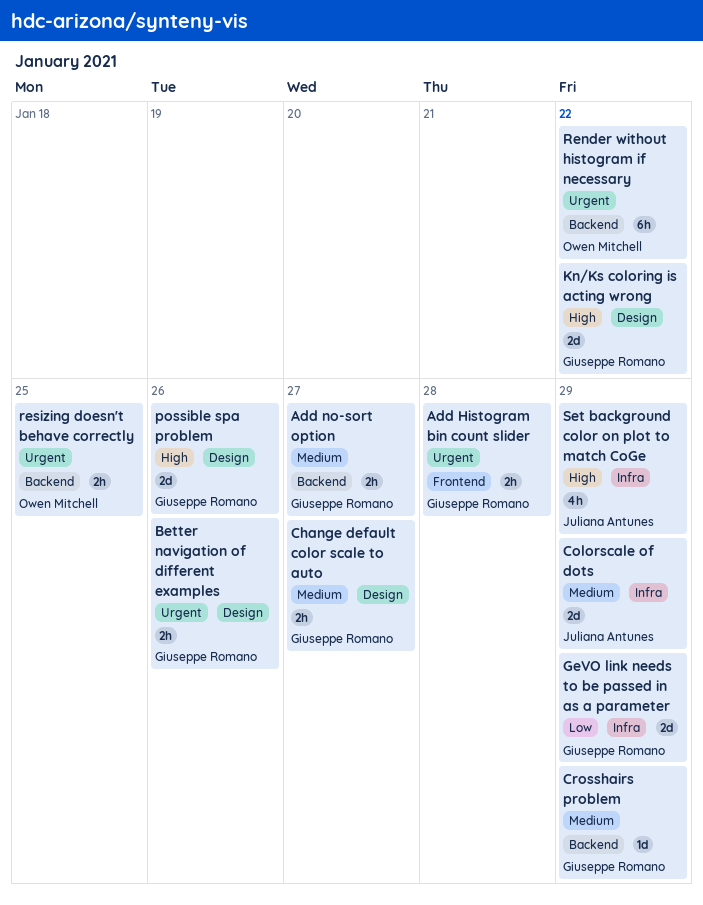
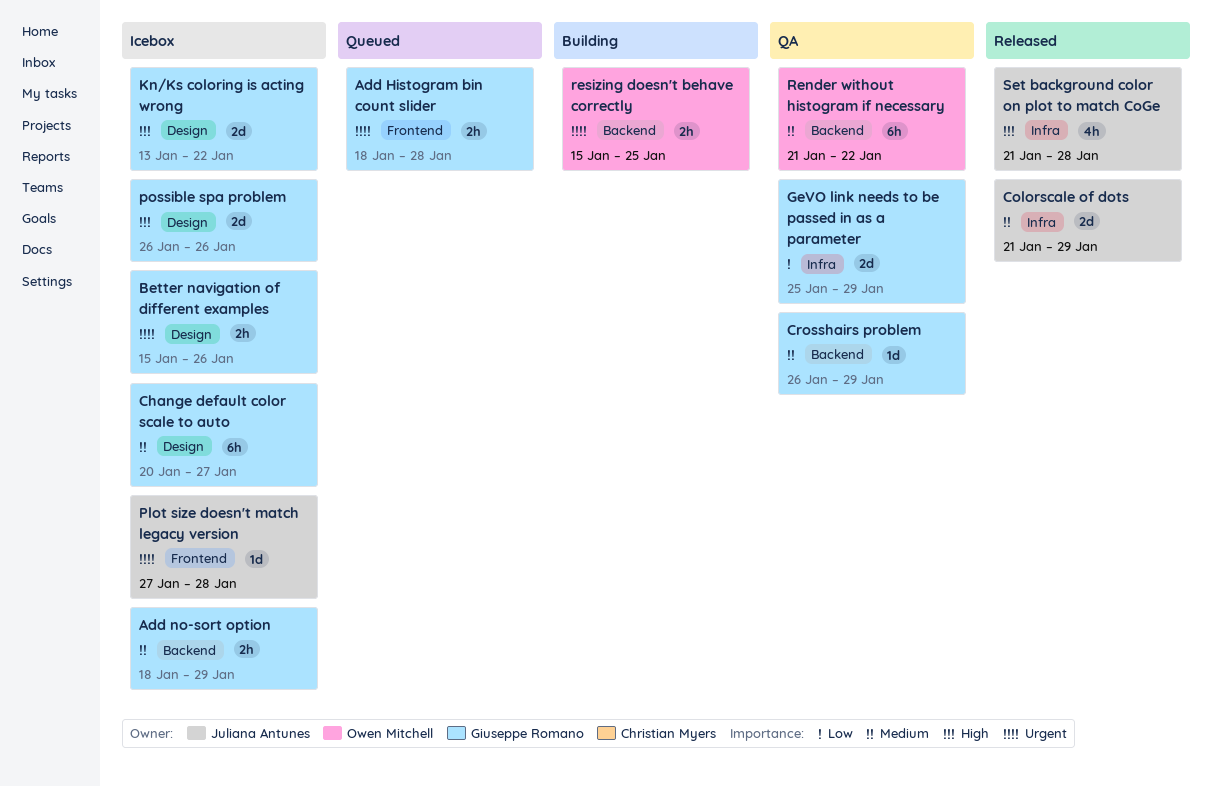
Add no-sort option, due: Jan 27 -> Jan 29
Change default color scale to auto, estimate: 2h -> 6h
Plot size doesn't match legacy version: none -> present
Render without histogram if necessary, priority: Urgent -> Medium
Set background color on plot to match CoGe, due: Jan 29 -> Jan 28

